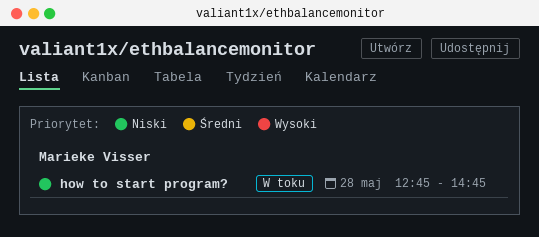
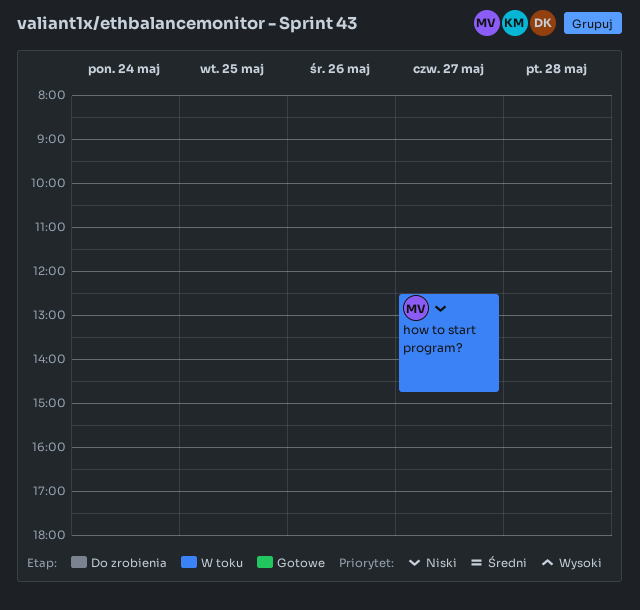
how to start program?, day: May 28 -> May 27
how to start program?, begins: 12:45 -> 12:30

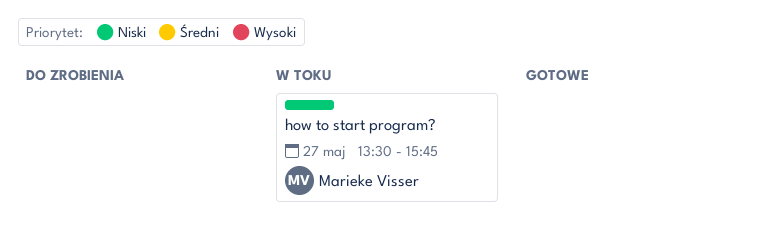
how to start program?, begins: 12:30 -> 13:30
how to start program?, ends: 14:45 -> 15:45

